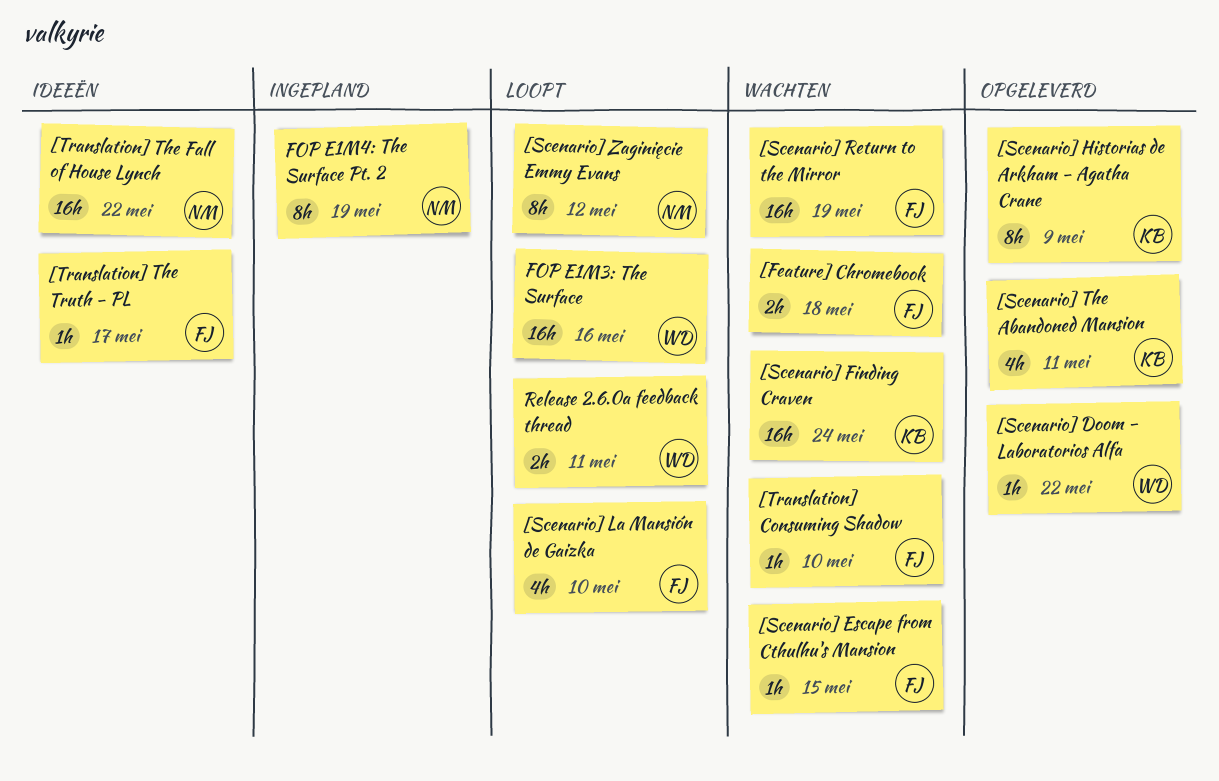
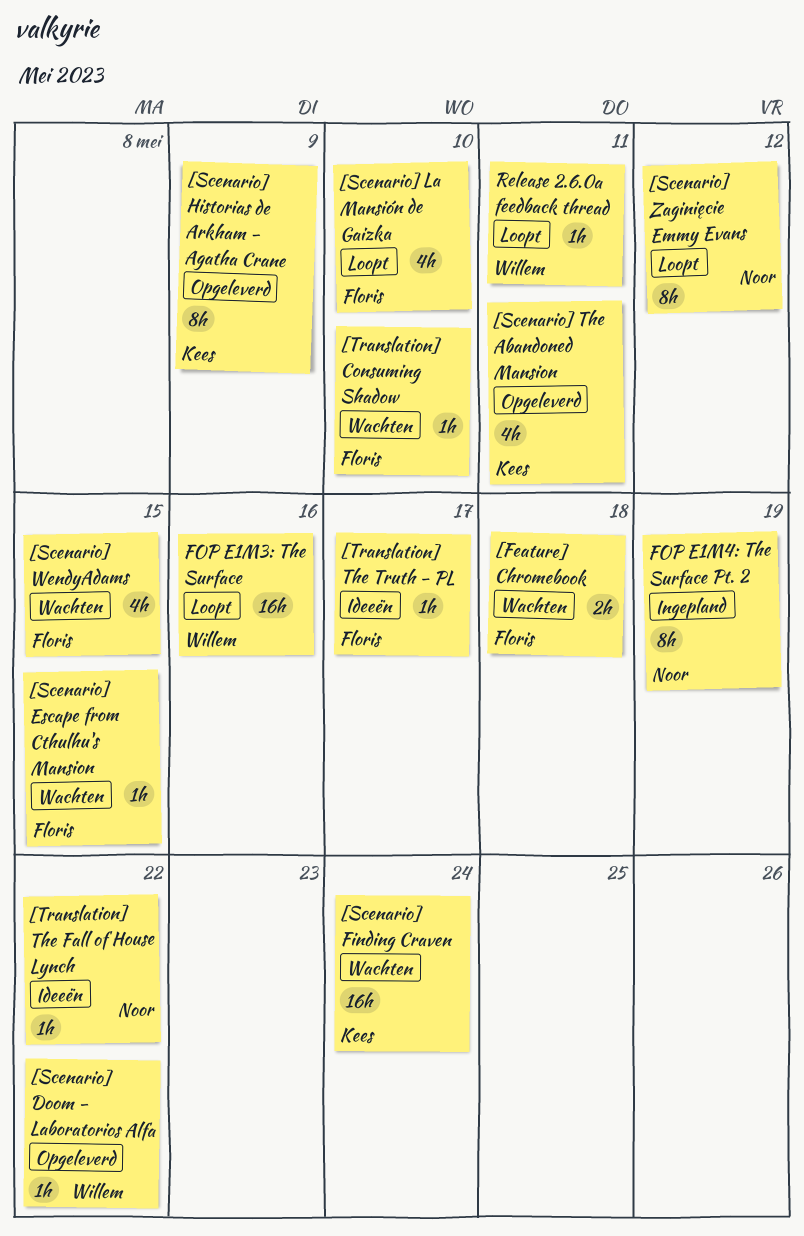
[Scenario] Return to the Mirror: present -> none
[Scenario] WendyAdams: none -> present
[Translation] The Fall of House Lynch, estimate: 16h -> 1h
Release 2.6.0a feedback thread, estimate: 2h -> 1h

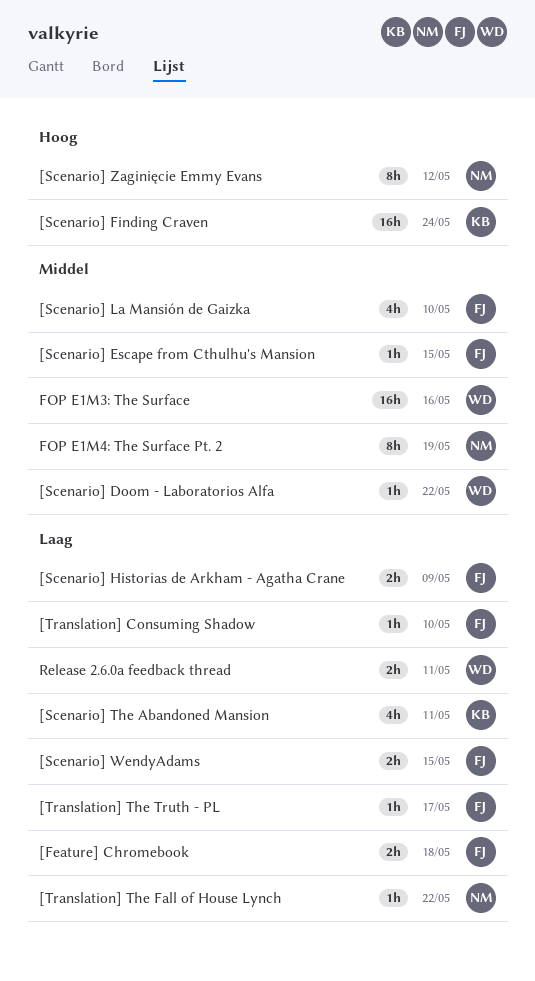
[Scenario] Historias de Arkham - Agatha Crane, owner: Kees -> Floris
[Scenario] Historias de Arkham - Agatha Crane, estimate: 8h -> 2h
[Scenario] WendyAdams, estimate: 4h -> 2h
Release 2.6.0a feedback thread, estimate: 1h -> 2h

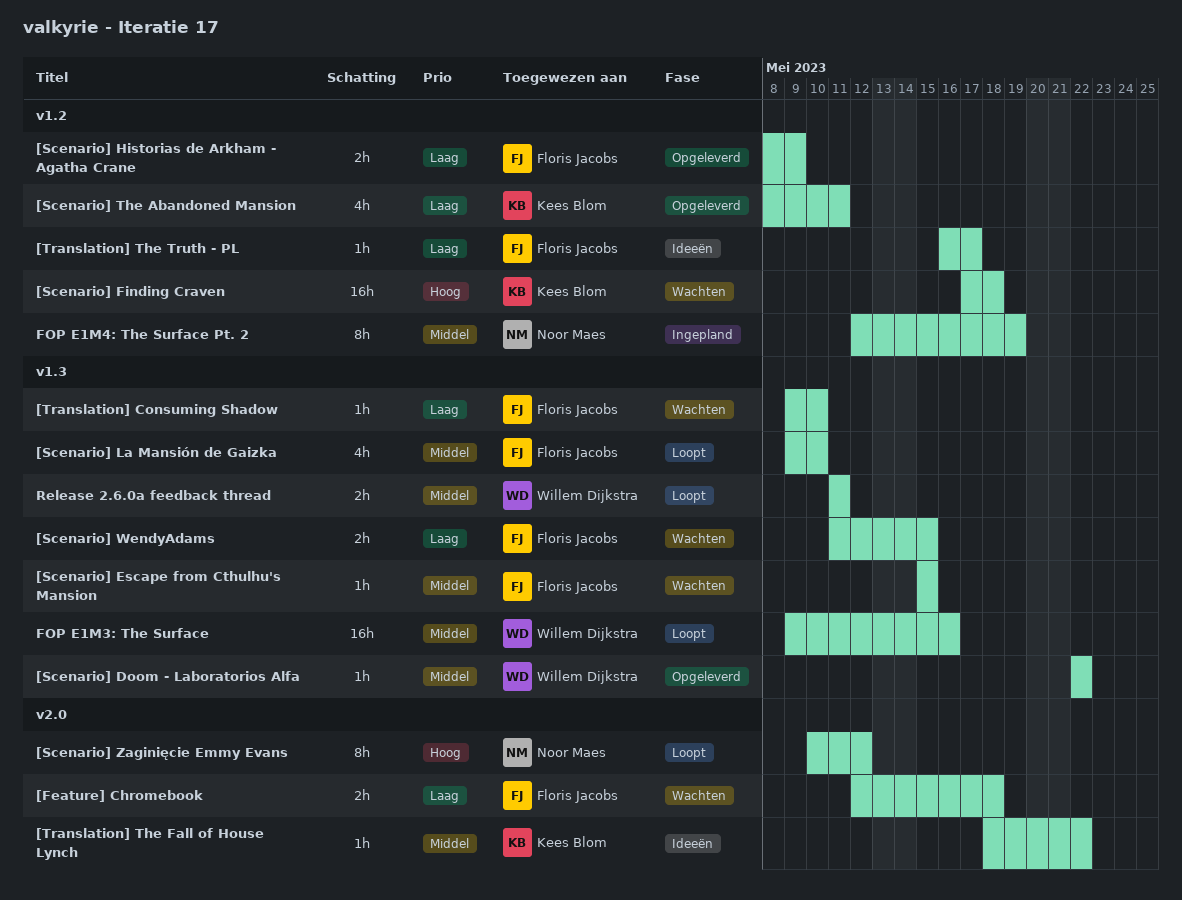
[Scenario] Finding Craven, due: May 24 -> May 18
[Translation] The Fall of House Lynch, owner: Noor Maes -> Kees Blom
[Translation] The Fall of House Lynch, priority: Laag -> Middel
Release 2.6.0a feedback thread, priority: Laag -> Middel

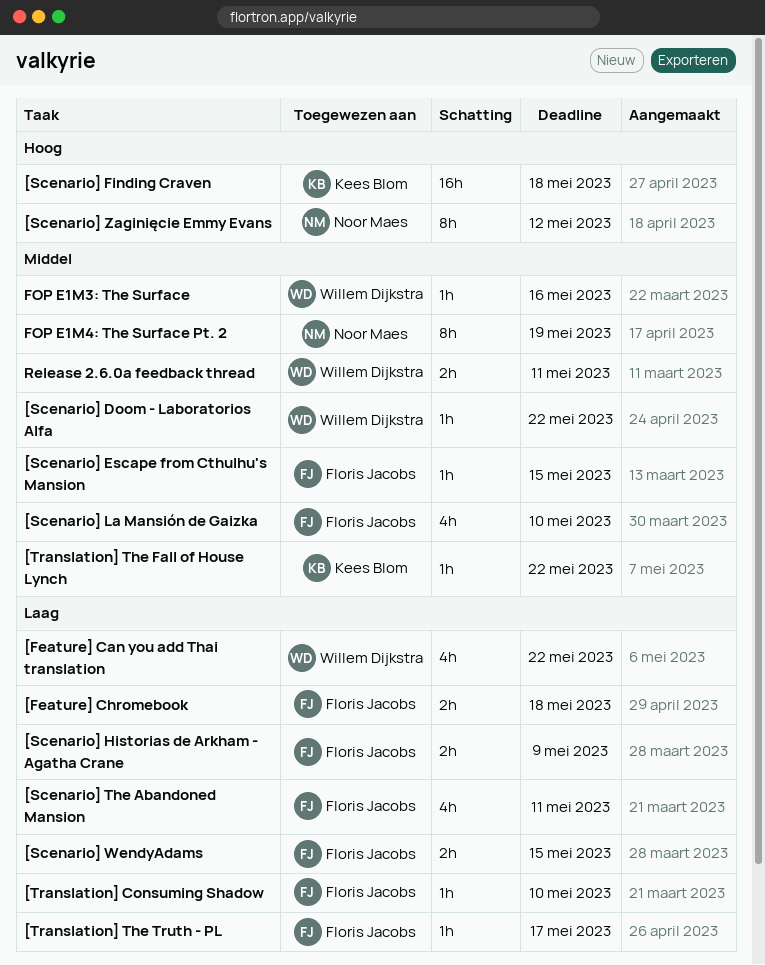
[Feature] Can you add Thai translation: none -> present
[Scenario] The Abandoned Mansion, owner: Kees Blom -> Floris Jacobs
FOP E1M3: The Surface, estimate: 16h -> 1h

